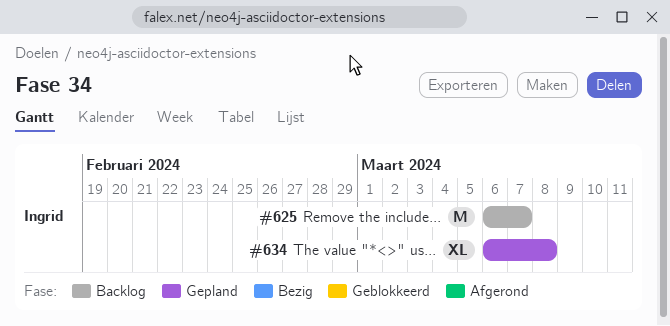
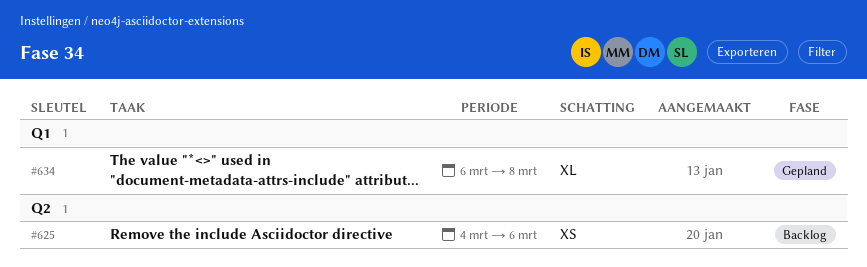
#625, estimate: M -> XS
#625, start: Mar 6 -> Mar 4
#625, due: Mar 7 -> Mar 6

